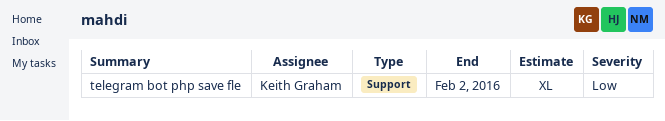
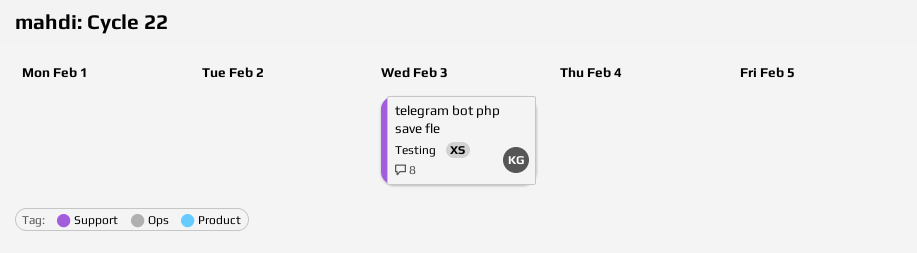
telegram bot php save fle, estimate: XL -> XS
telegram bot php save fle, due: Feb 2 -> Feb 3

